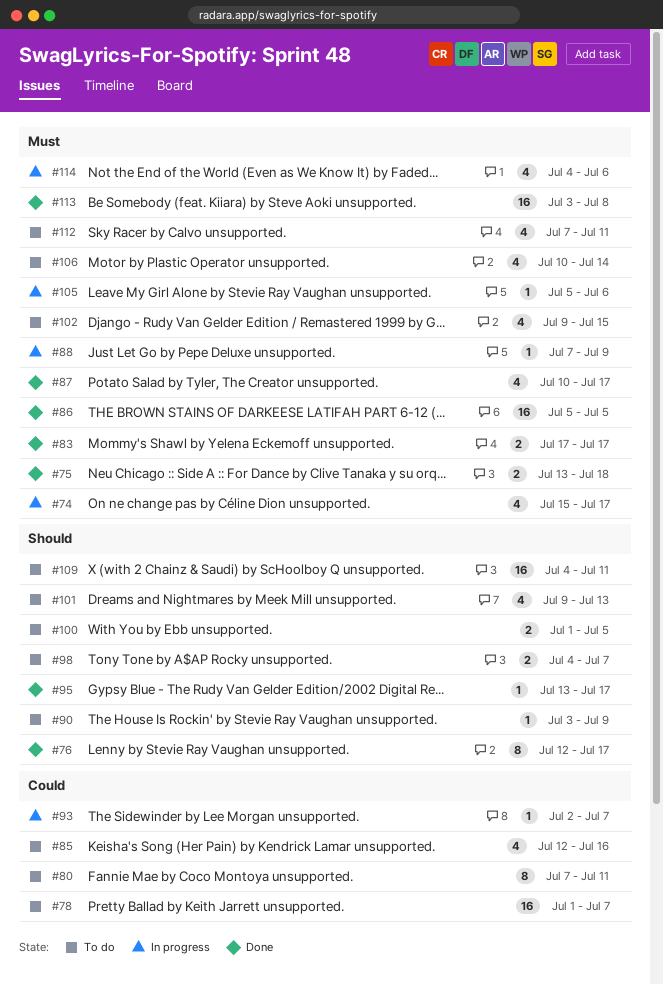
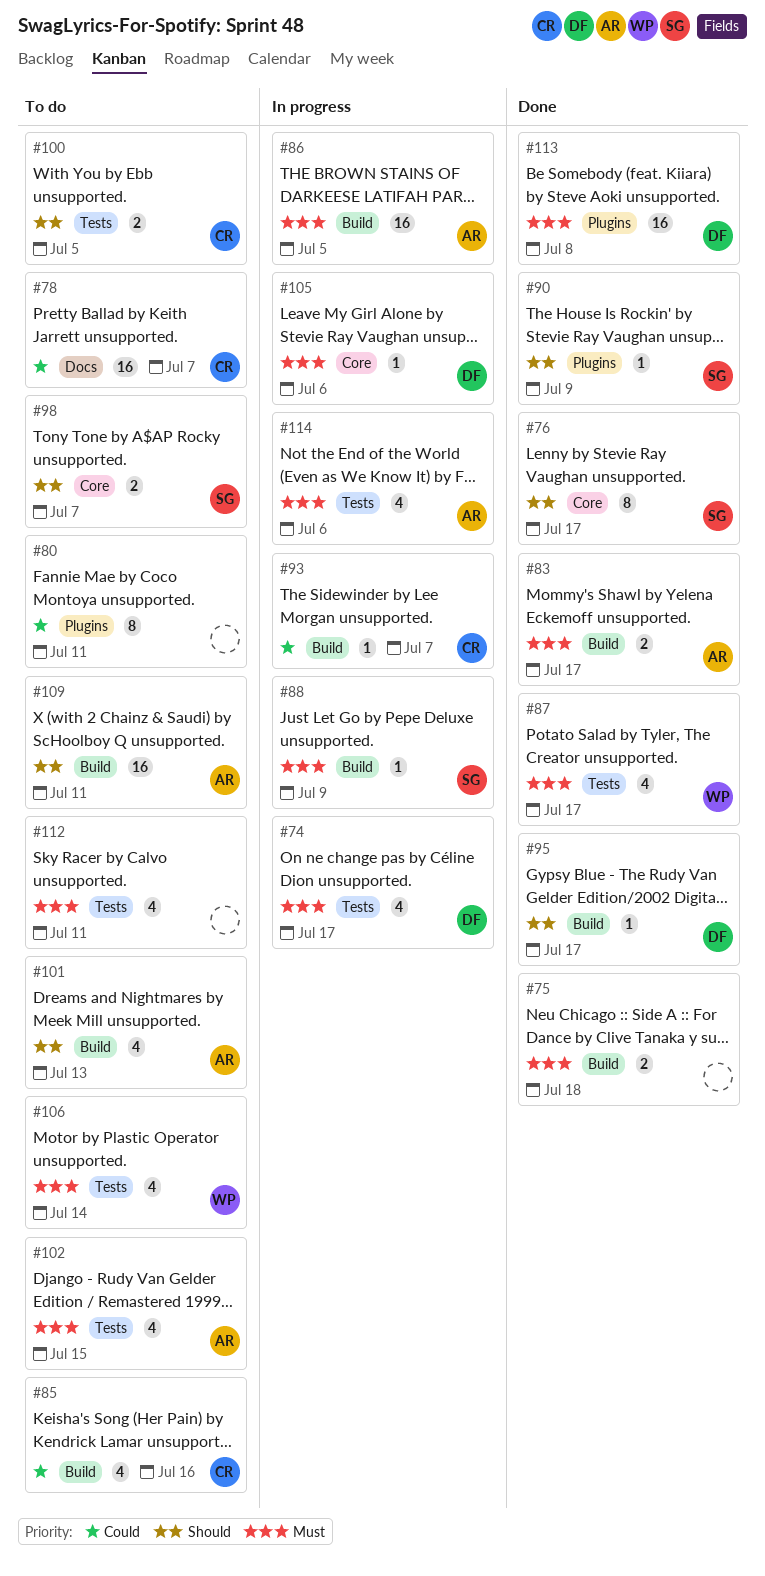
#86, status: Done -> In progress
#90, status: To do -> Done

